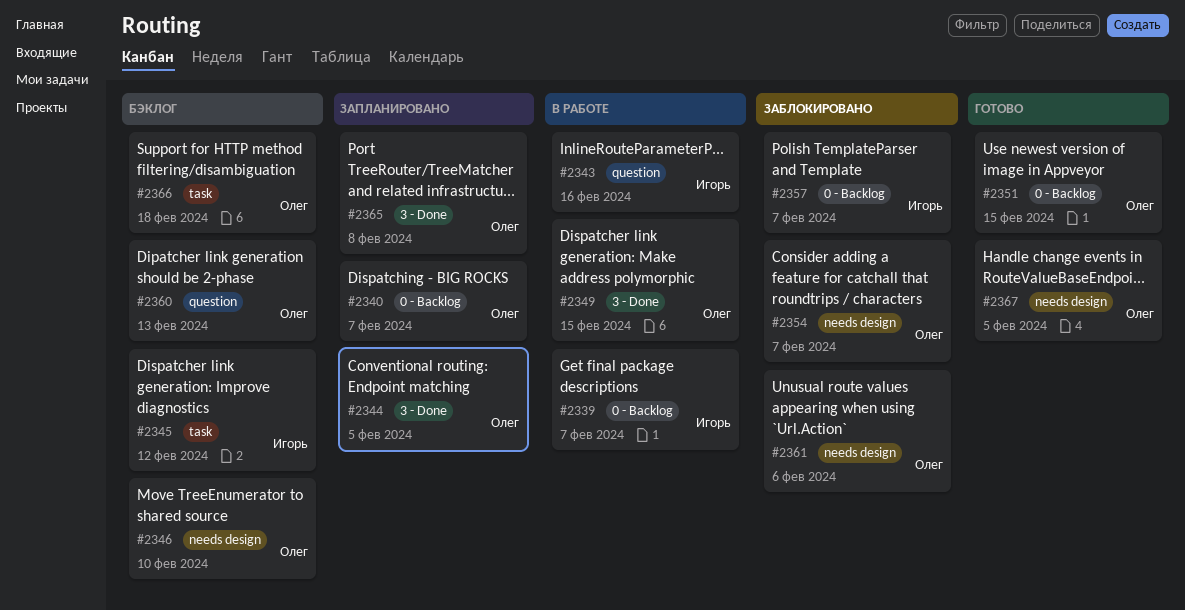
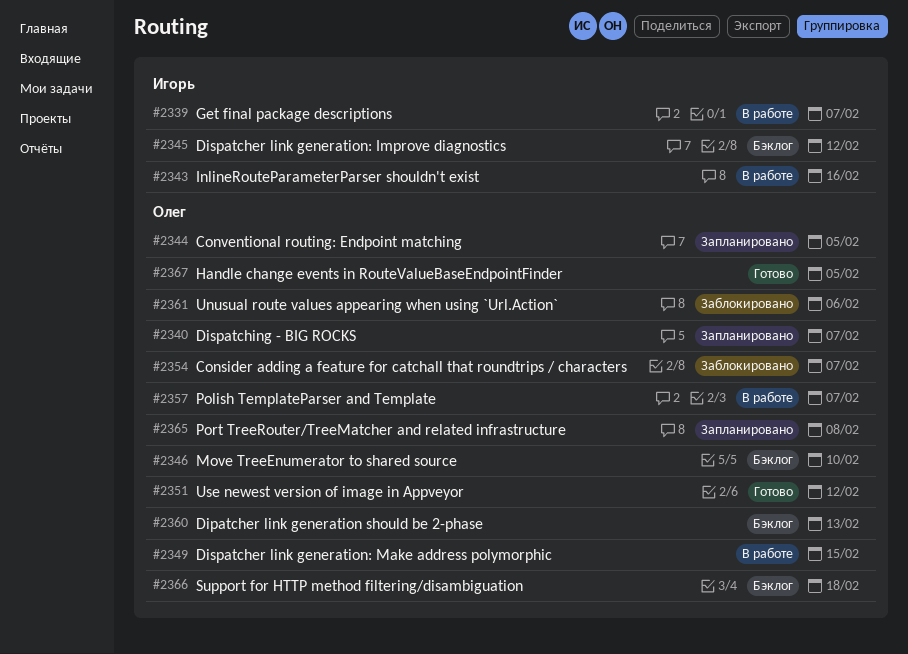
#2351, due: Feb 15 -> Feb 12
#2357, status: Заблокировано -> В работе
#2357, owner: Игорь -> Олег

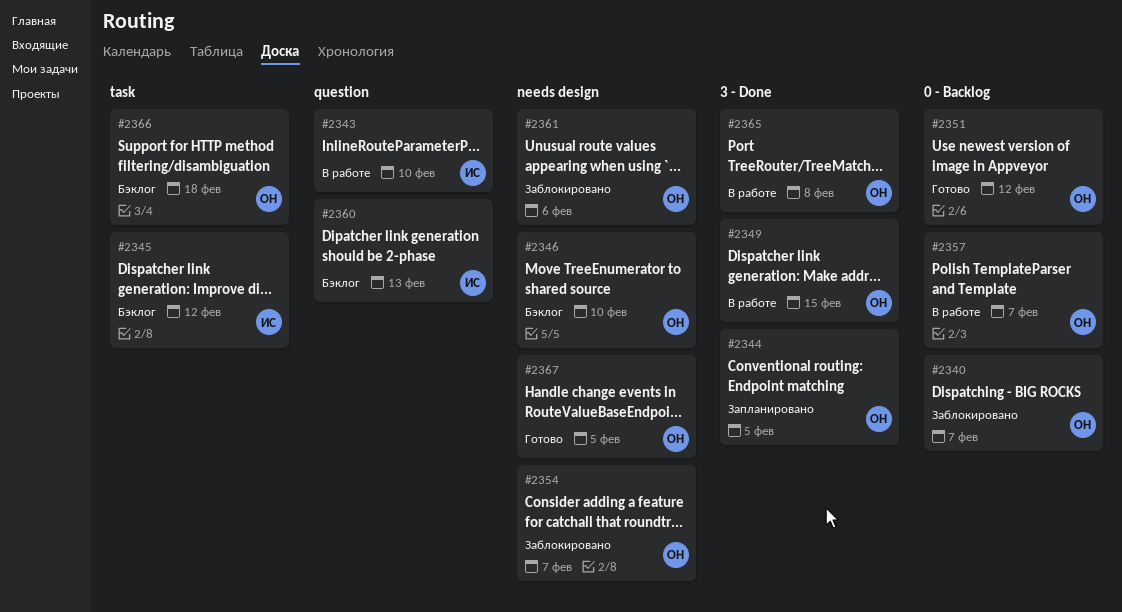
#2339: present -> none
#2340, status: Запланировано -> Заблокировано
#2343, due: Feb 16 -> Feb 10
#2360, owner: Олег -> Игорь
#2365, status: Запланировано -> В работе

